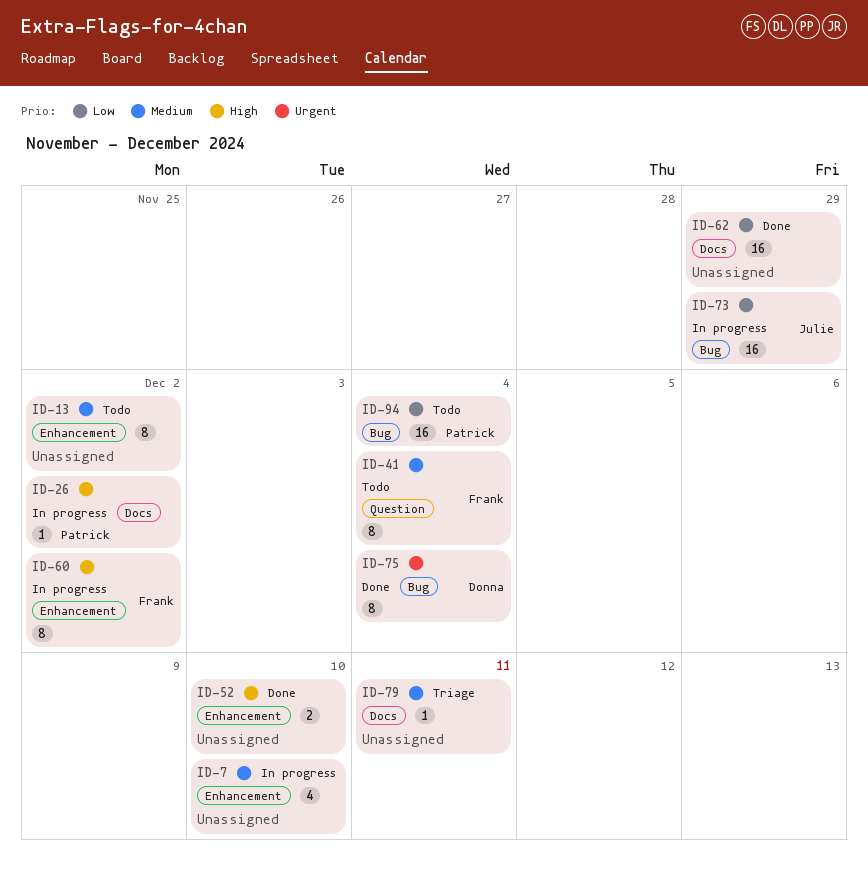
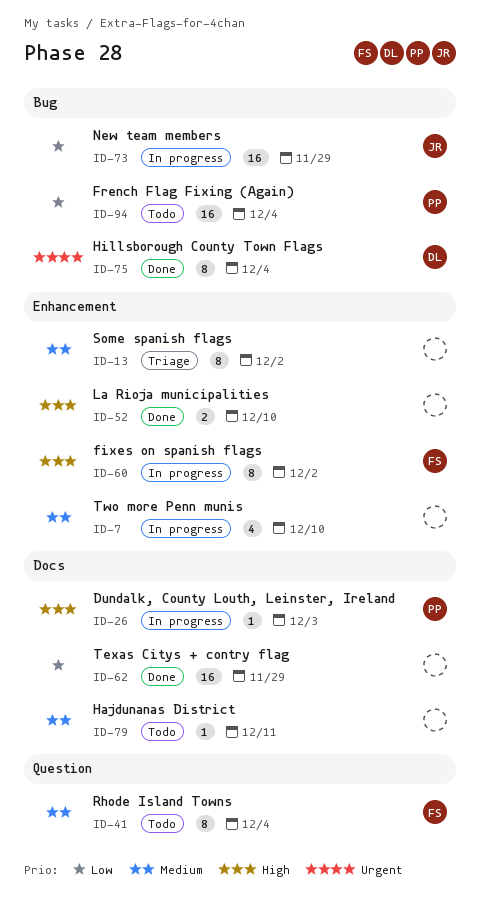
ID-13, status: Todo -> Triage
ID-26, due: Dec 2 -> Dec 3
ID-79, status: Triage -> Todo

